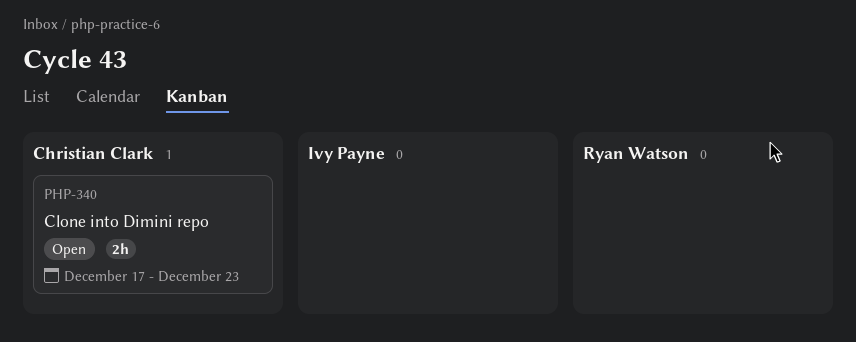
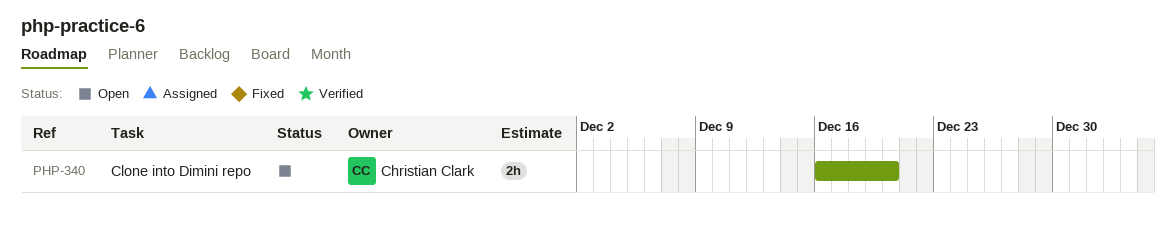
PHP-340, start: Dec 17 -> Dec 16
PHP-340, due: Dec 23 -> Dec 20

